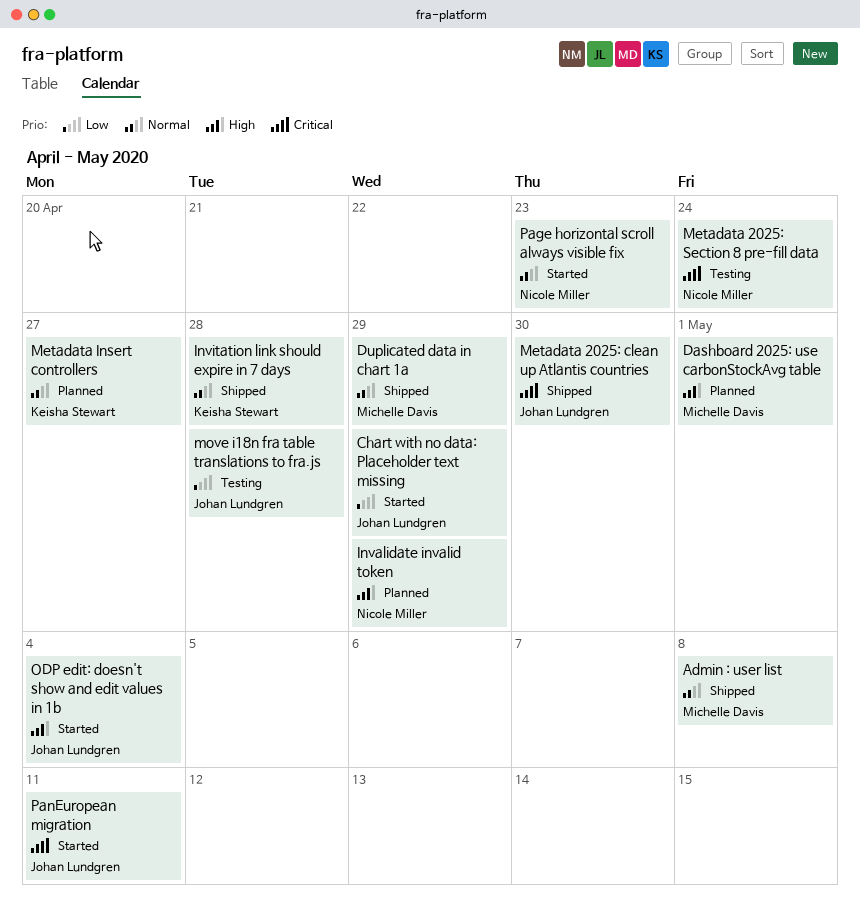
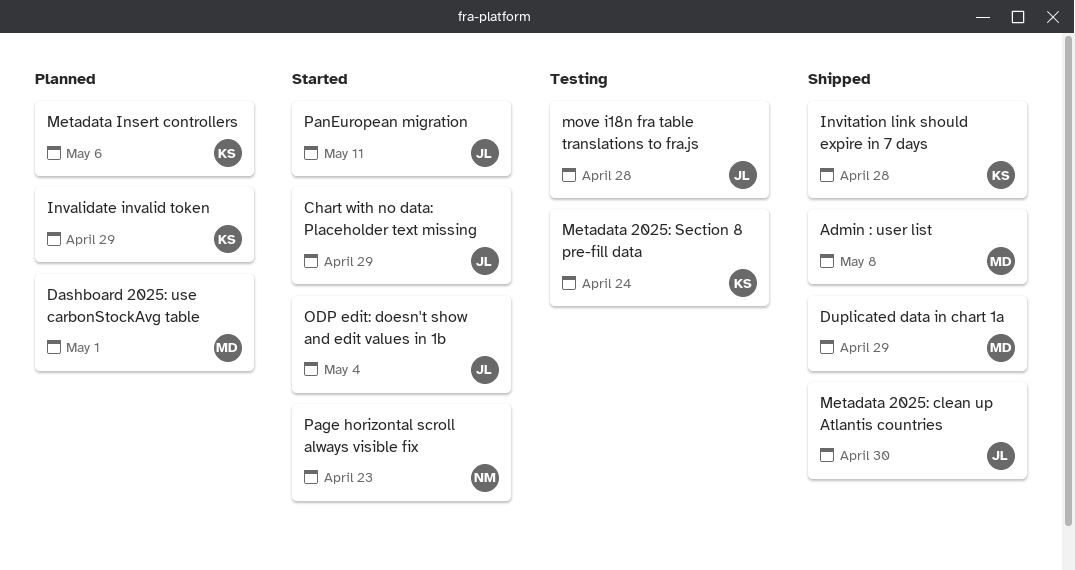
Invalidate invalid token, owner: Nicole Miller -> Keisha Stewart
Metadata 2025: Section 8 pre-fill data, owner: Nicole Miller -> Keisha Stewart
Metadata Insert controllers, due: Apr 27 -> May 6

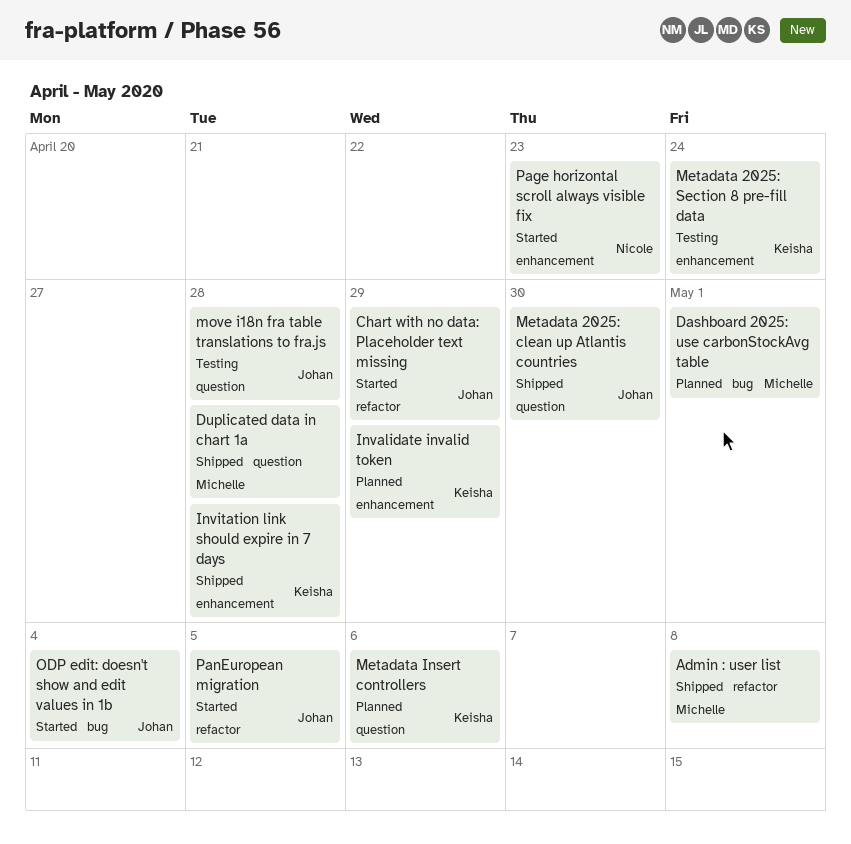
Duplicated data in chart 1a, due: Apr 29 -> Apr 28
PanEuropean migration, due: May 11 -> May 5

